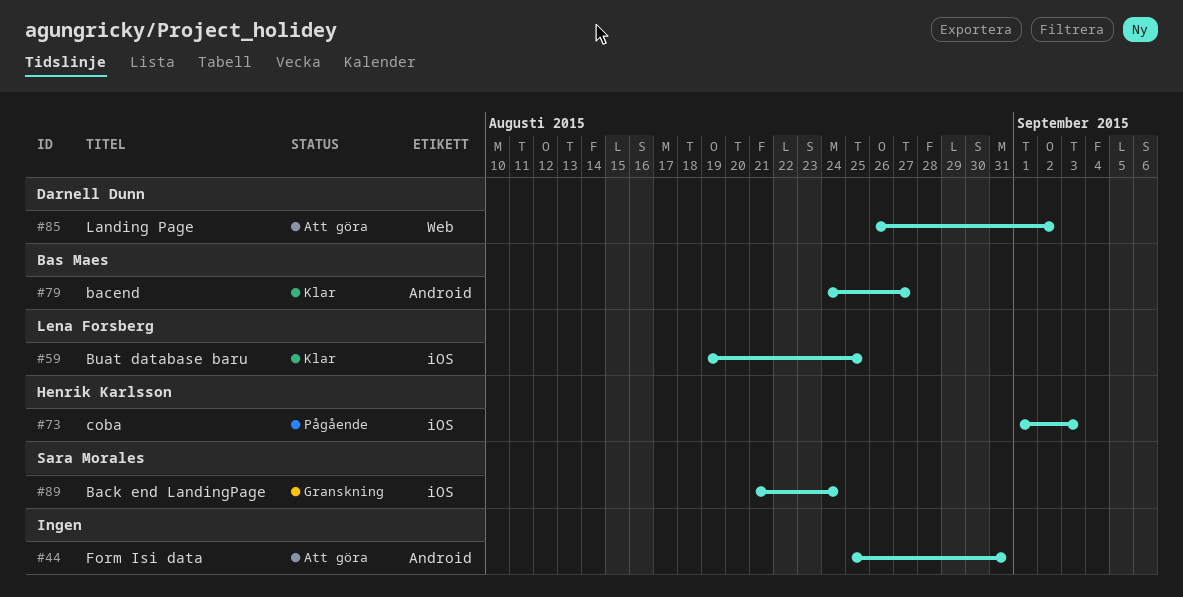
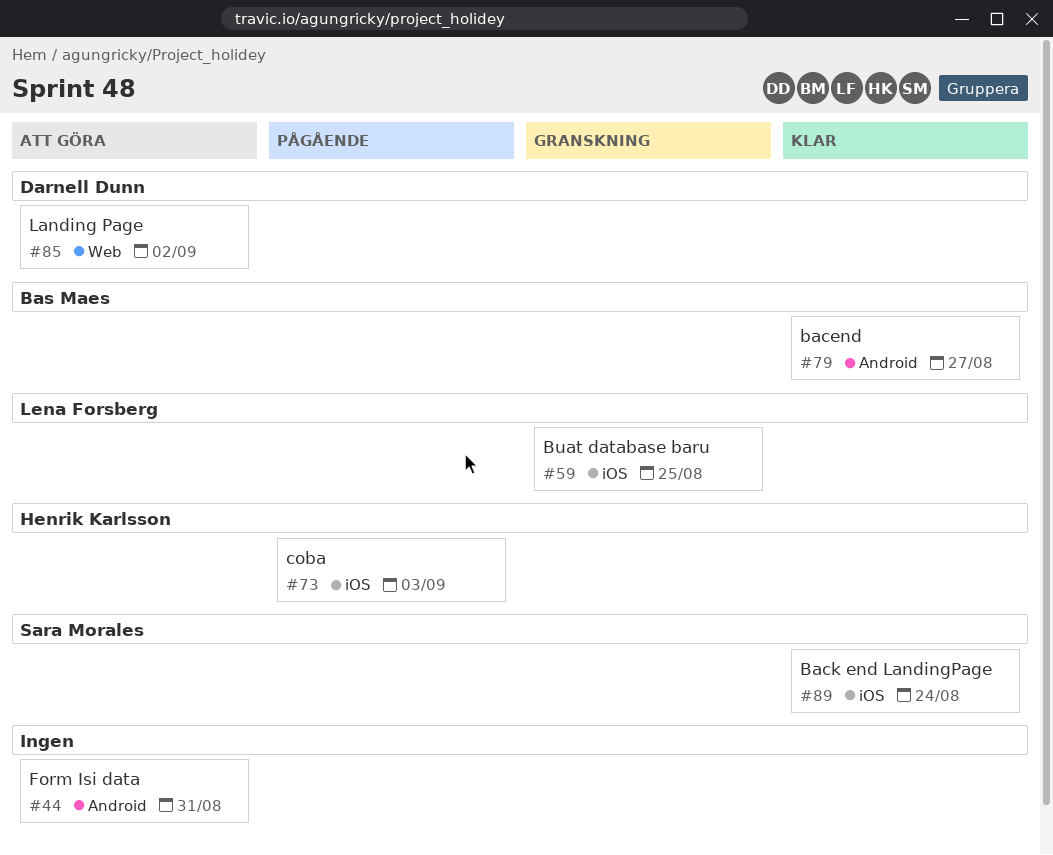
#59, status: Klar -> Granskning
#89, status: Granskning -> Klar

